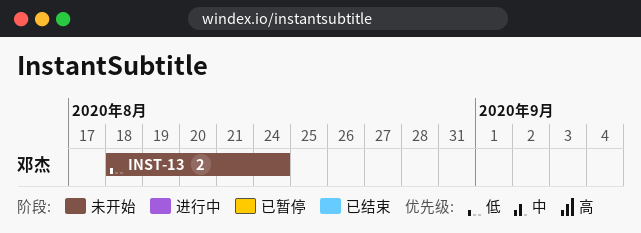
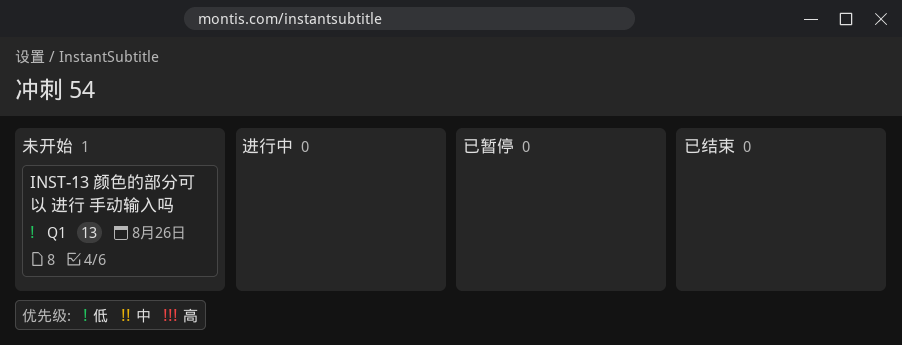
INST-13, estimate: 2 -> 13
INST-13, due: Aug 24 -> Aug 26

